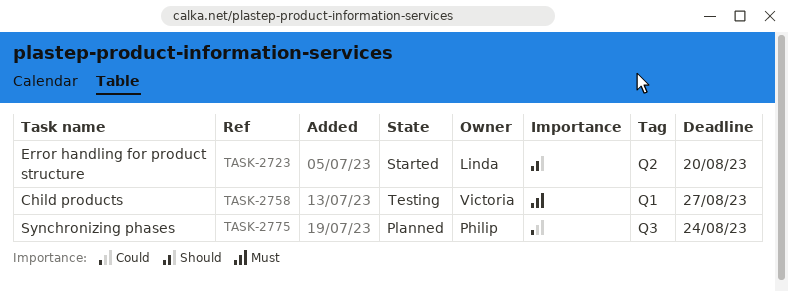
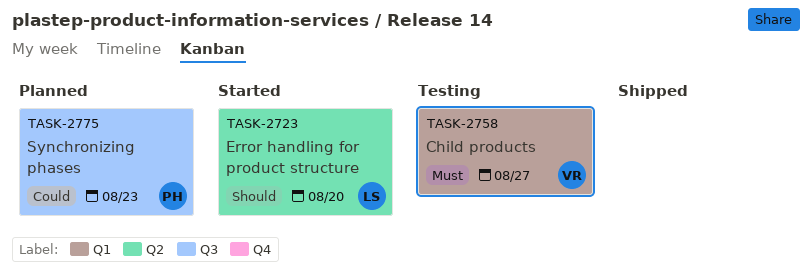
TASK-2775, due: Aug 24 -> Aug 23

